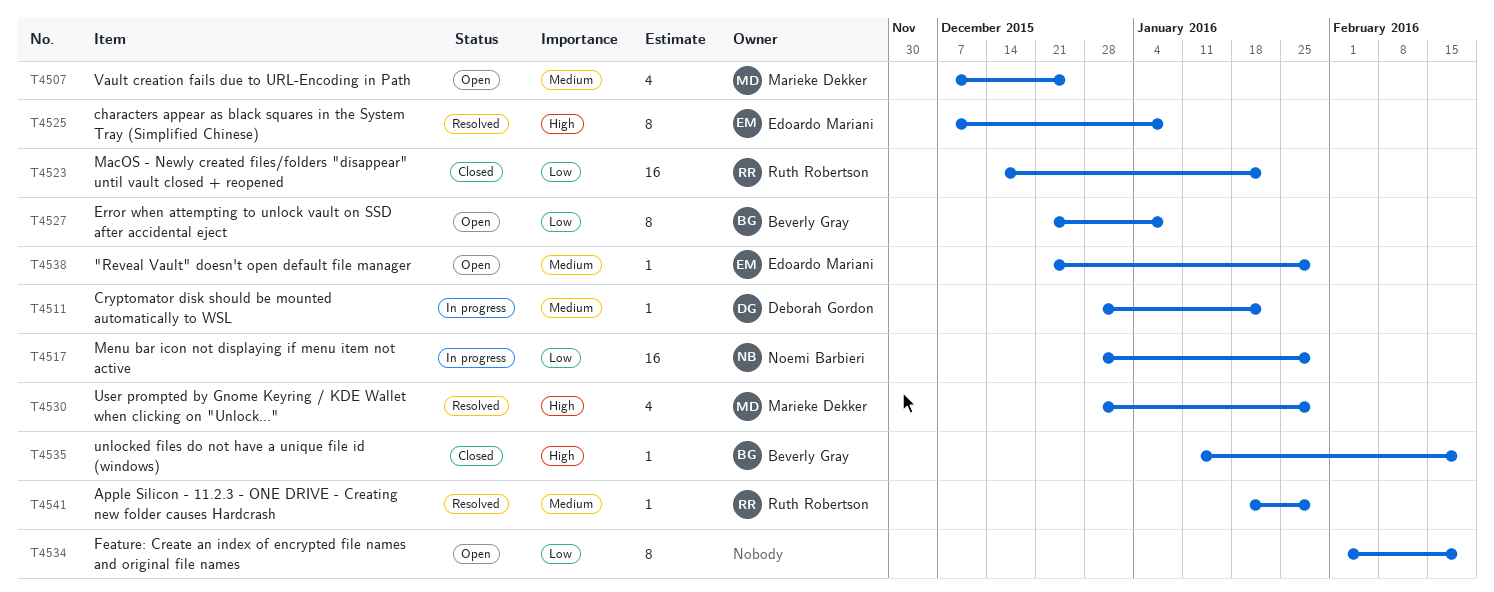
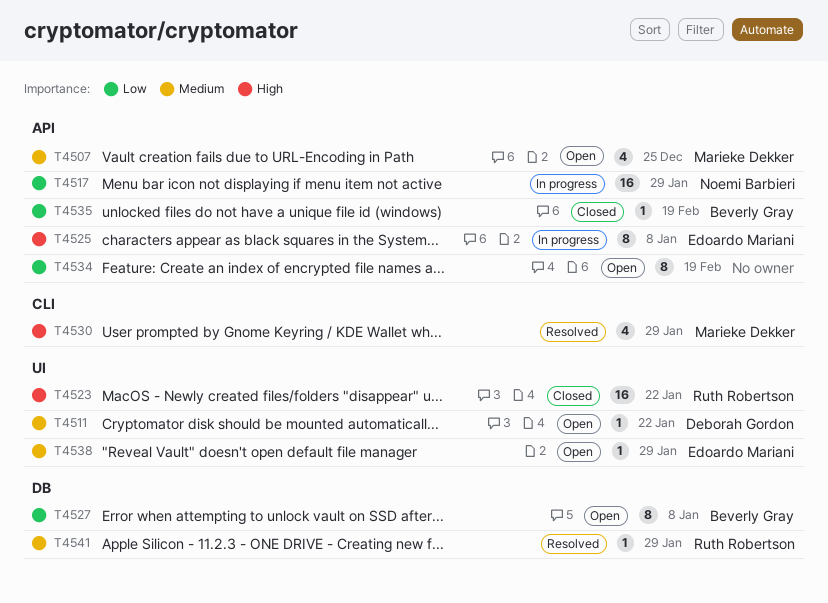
T4511, status: In progress -> Open
T4523, priority: Low -> High
T4525, status: Resolved -> In progress
T4535, priority: High -> Low

